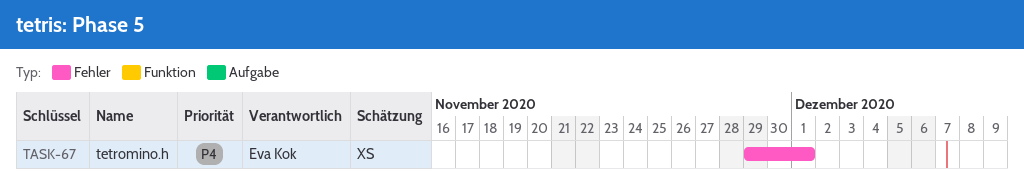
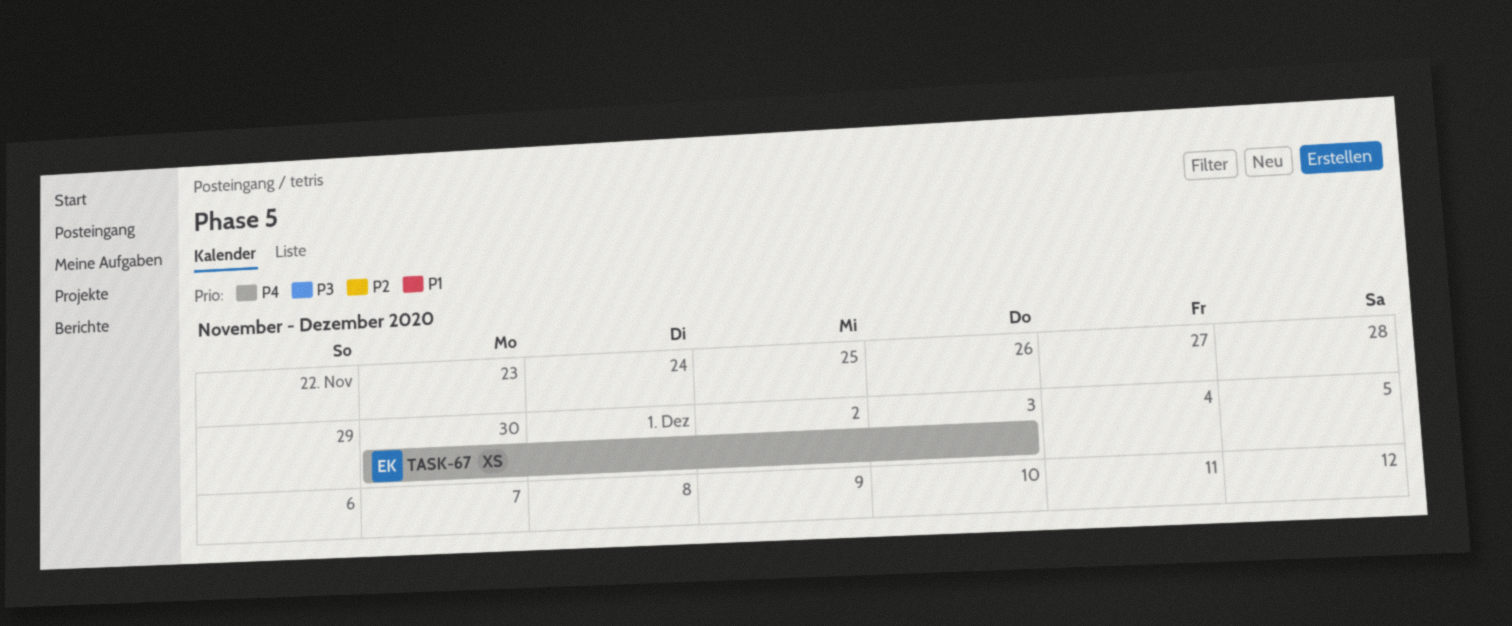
TASK-67, start: Nov 29 -> Nov 30
TASK-67, due: Dec 1 -> Dec 3

